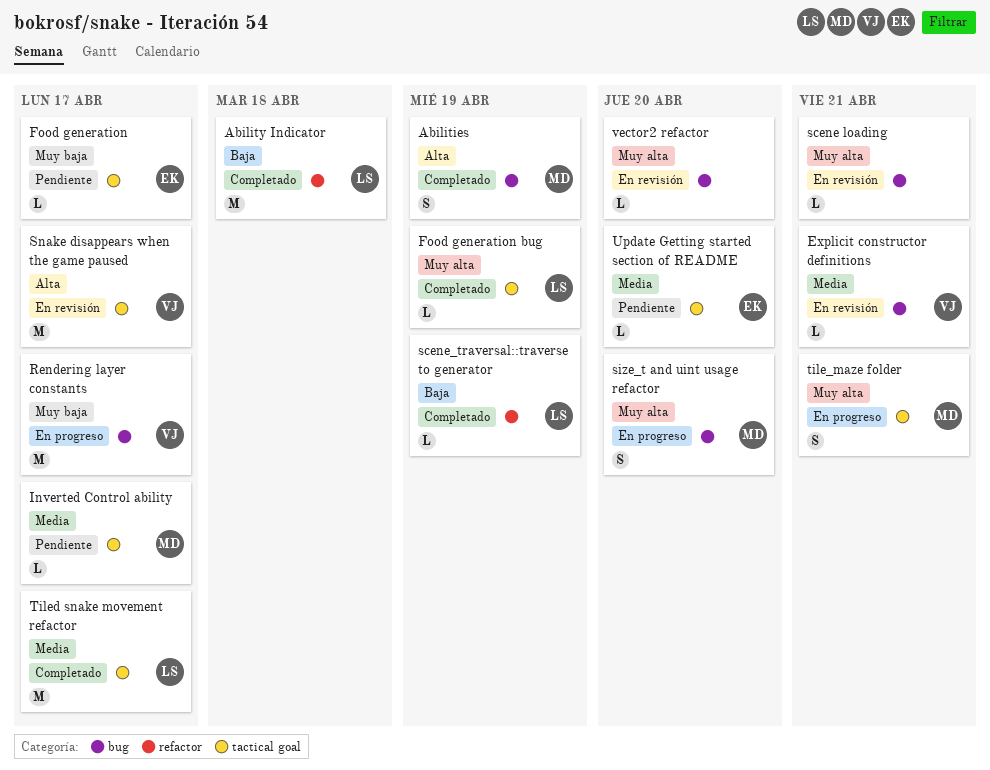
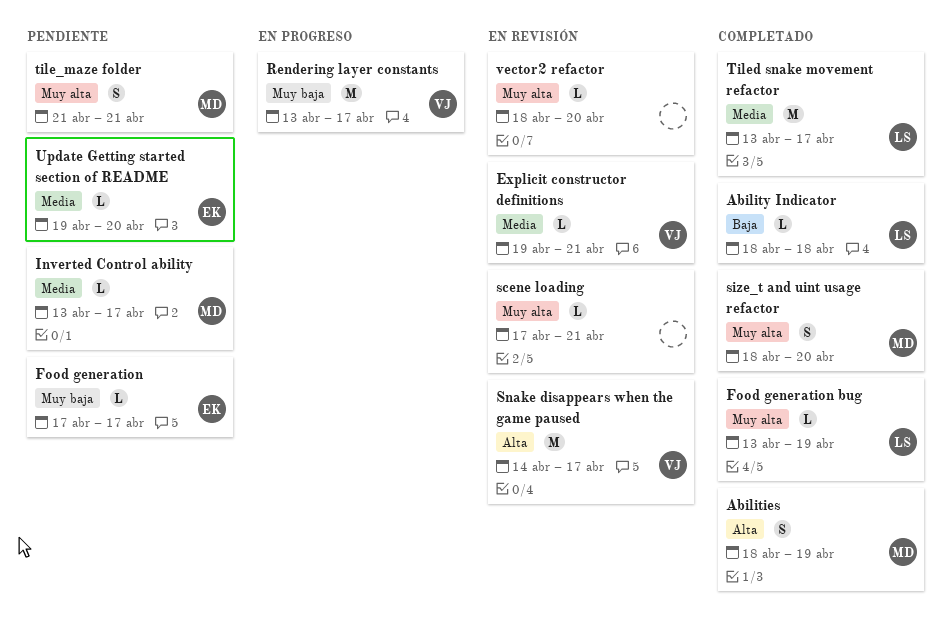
Ability Indicator, estimate: M -> L
scene_traversal::traverse to generator: present -> none
size_t and uint usage refactor, status: En progreso -> Completado
tile_maze folder, status: En progreso -> Pendiente

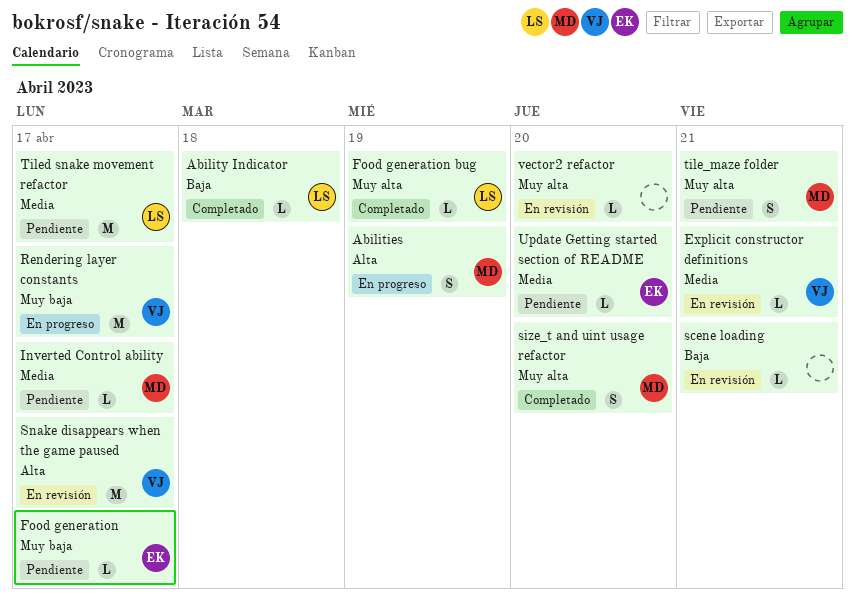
Abilities, status: Completado -> En progreso
scene loading, priority: Muy alta -> Baja
Tiled snake movement refactor, status: Completado -> Pendiente

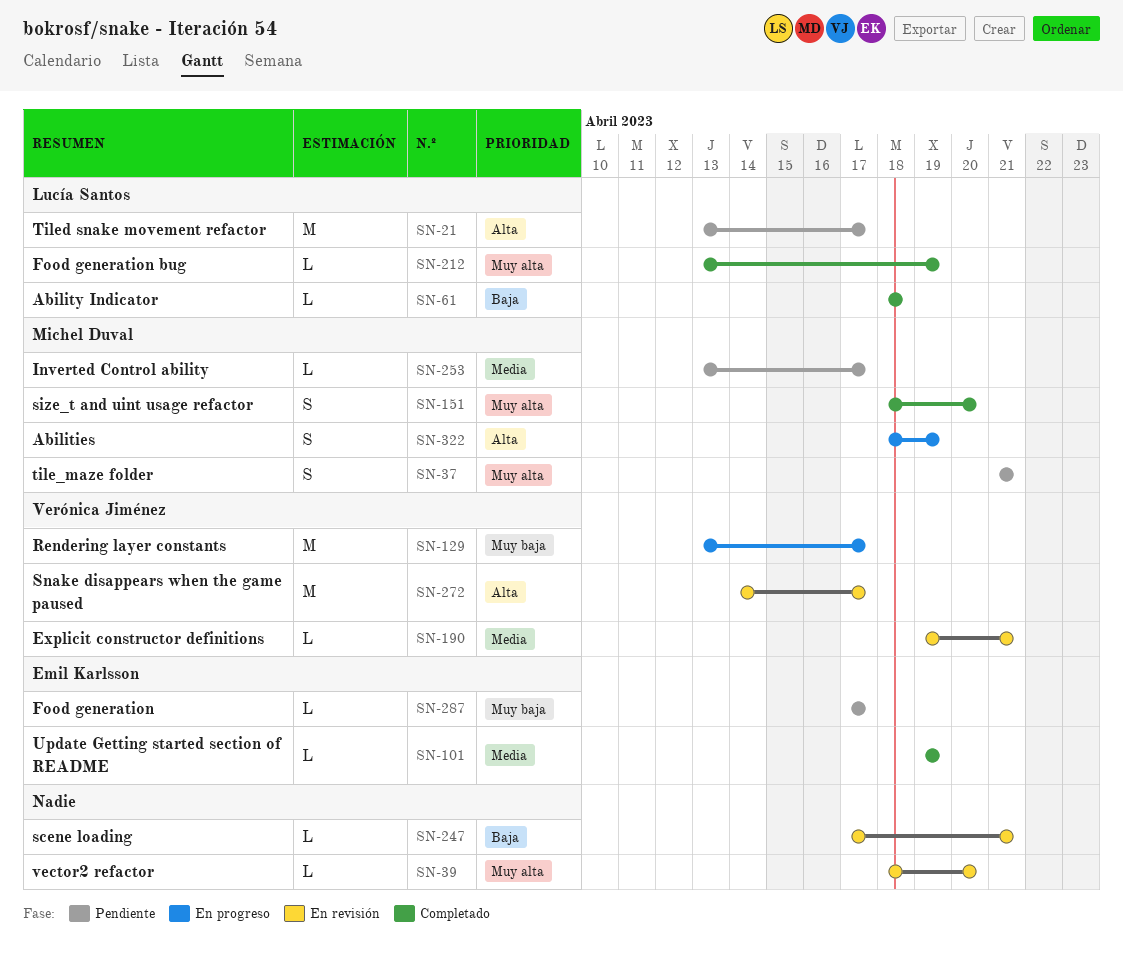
Tiled snake movement refactor, priority: Media -> Alta
Update Getting started section of README, status: Pendiente -> Completado
Update Getting started section of README, due: Apr 20 -> Apr 19

